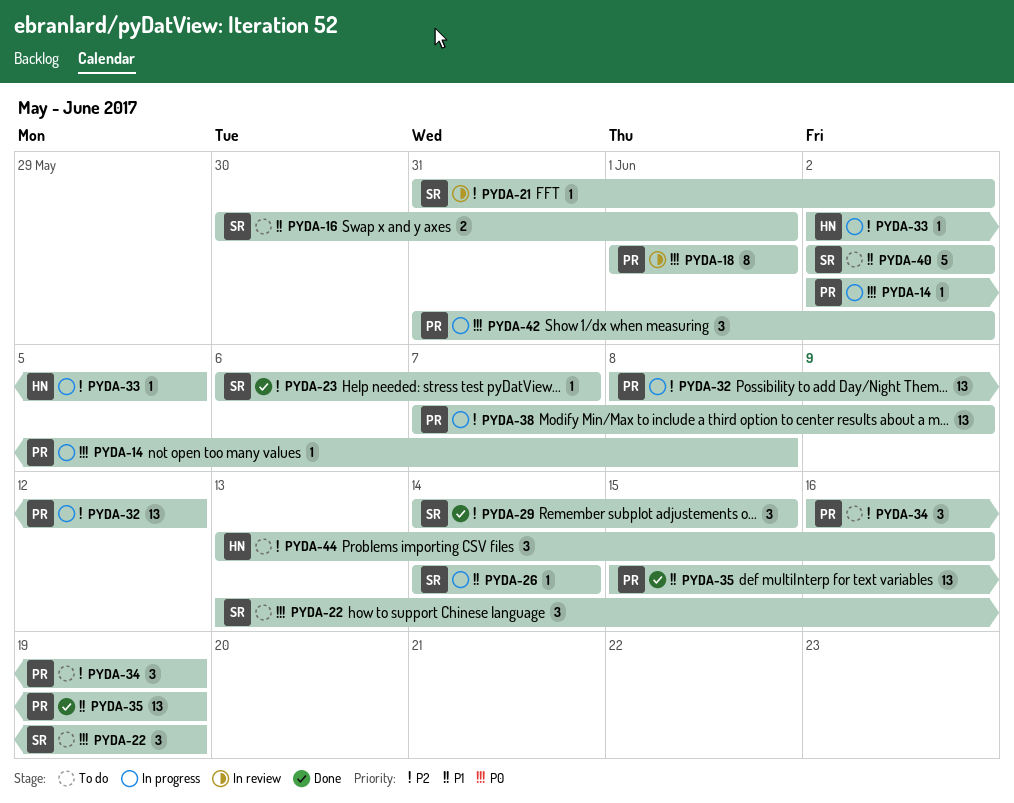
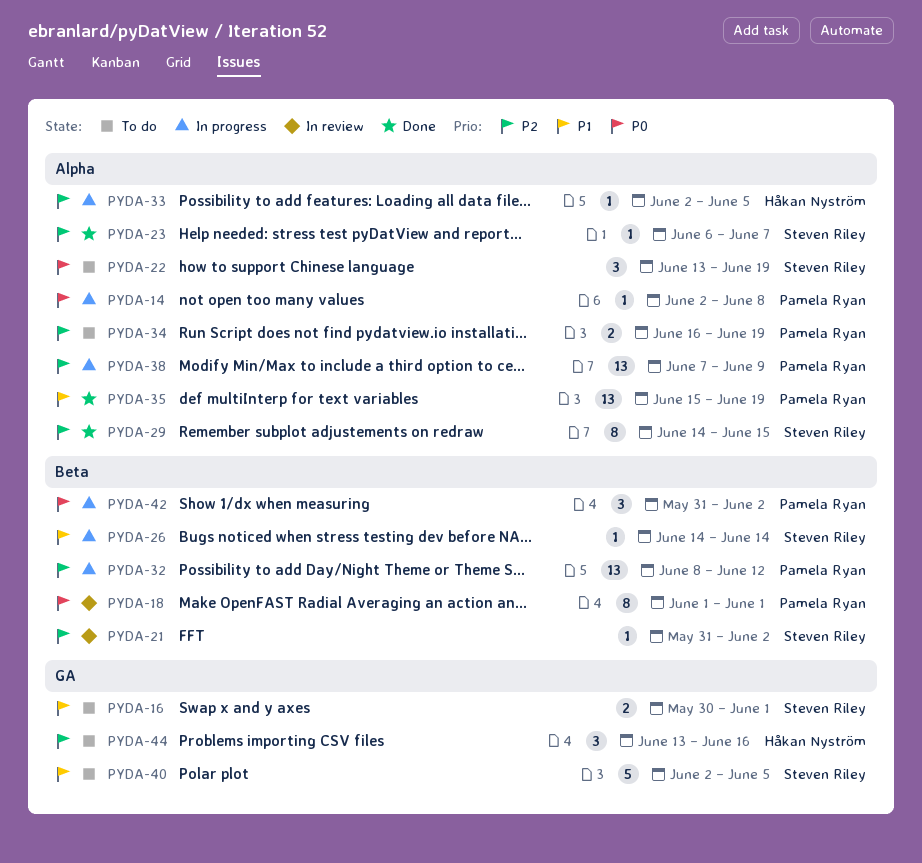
PYDA-29, estimate: 3 -> 8
PYDA-34, estimate: 3 -> 2
PYDA-40, due: Jun 2 -> Jun 5

